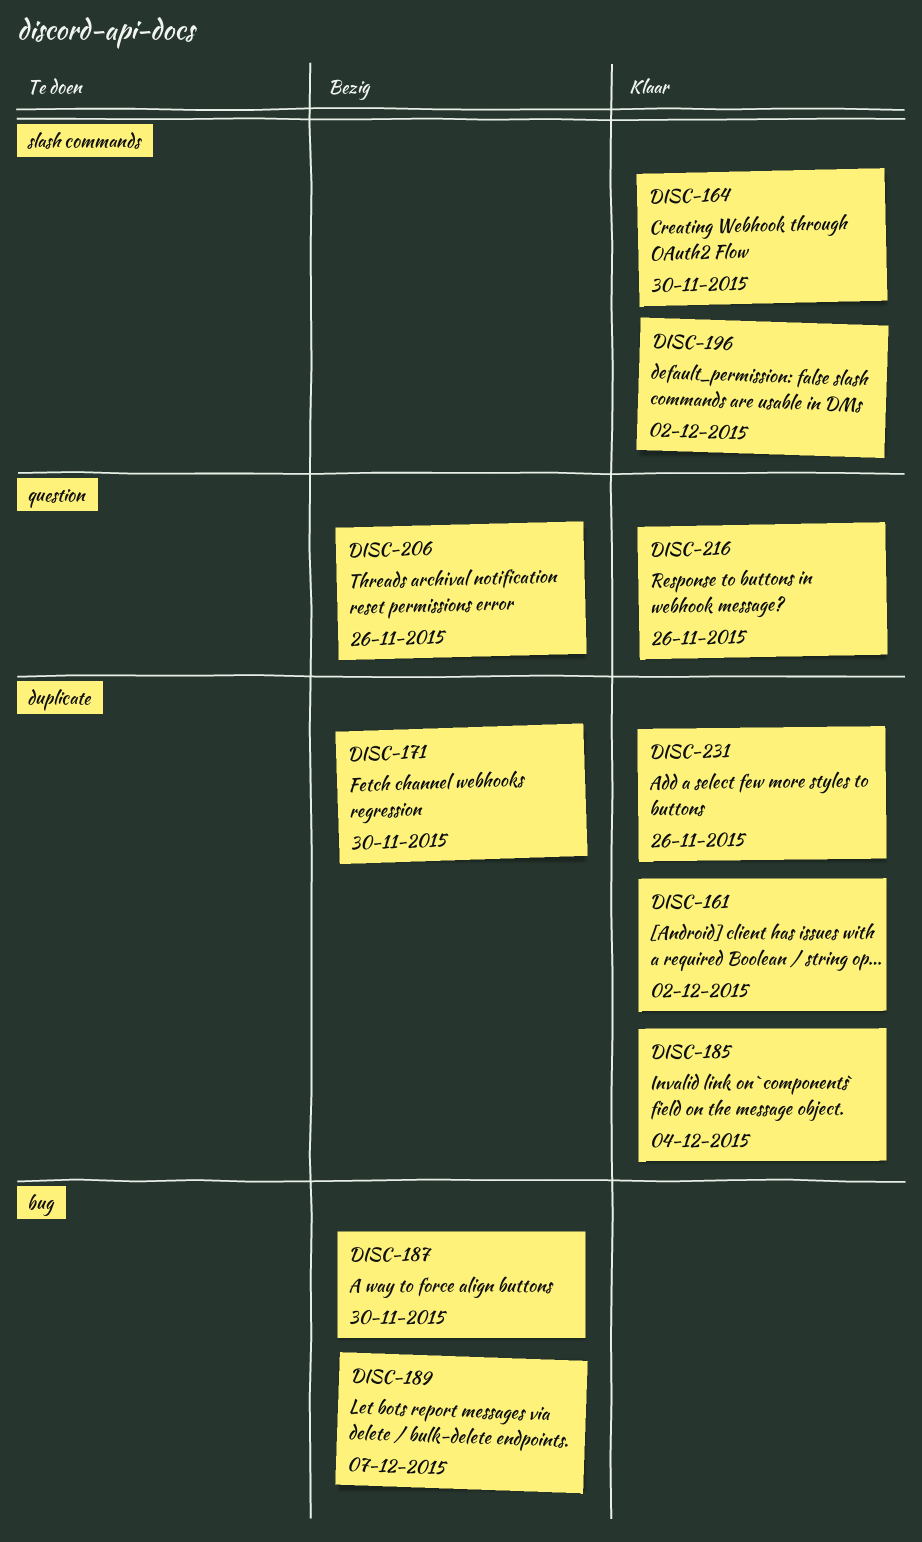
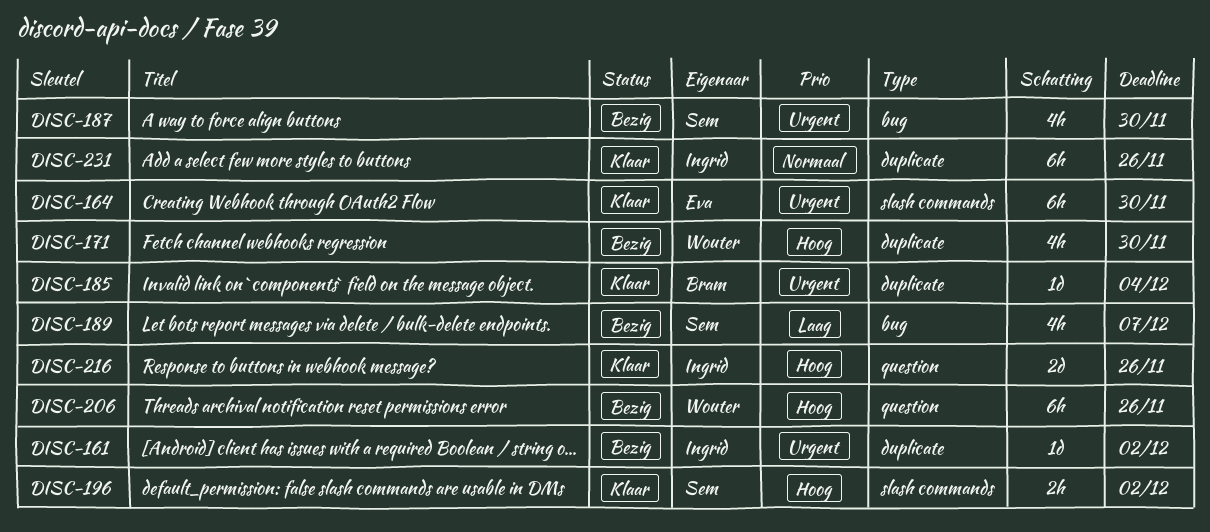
DISC-161, status: Klaar -> Bezig

